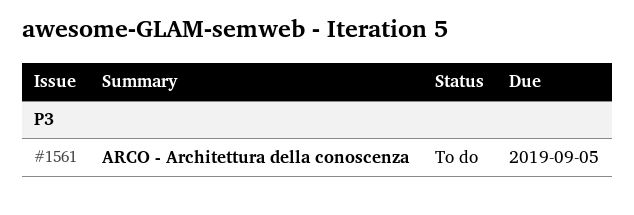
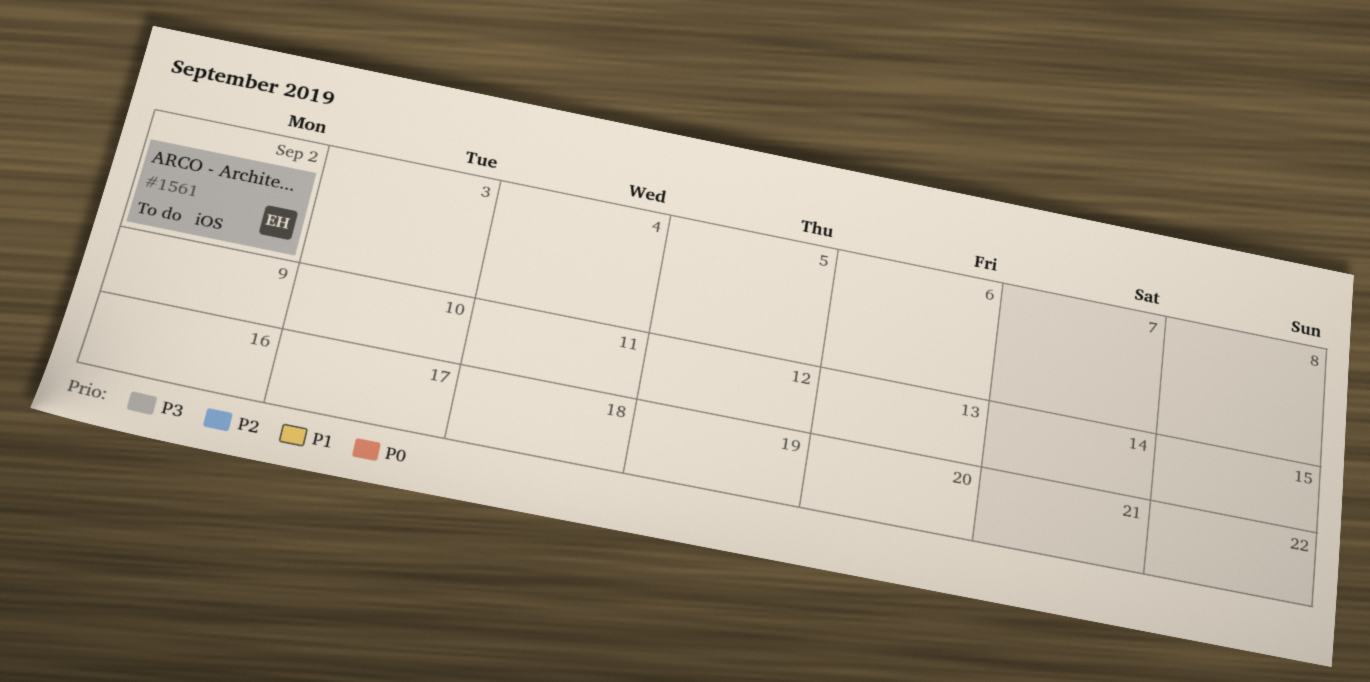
#1561, due: Sep 5 -> Sep 2

